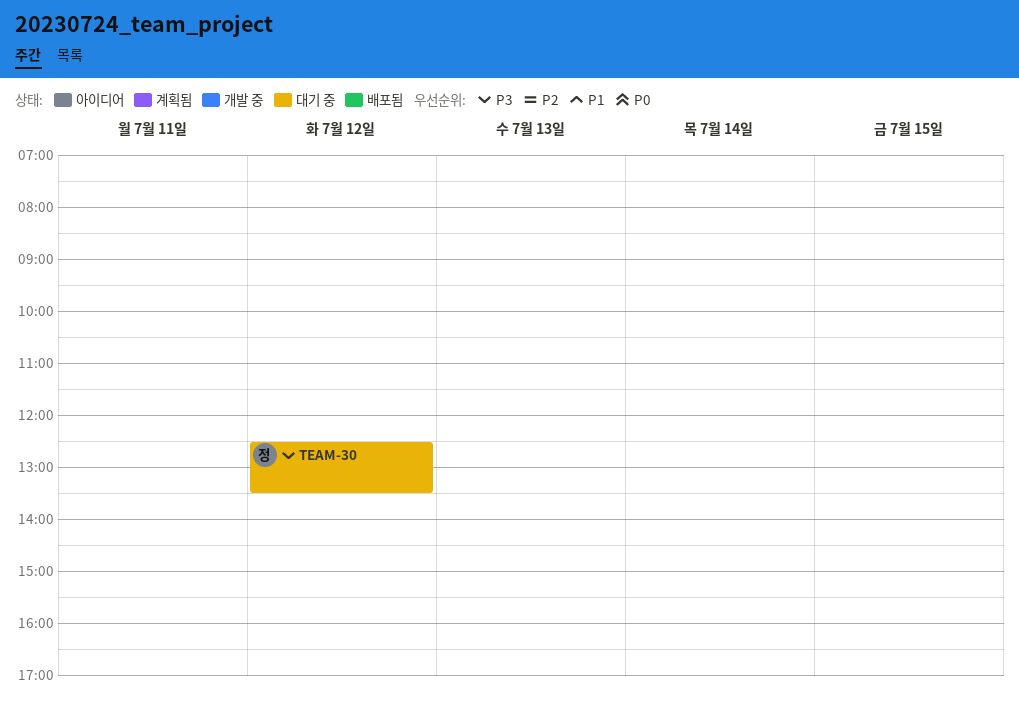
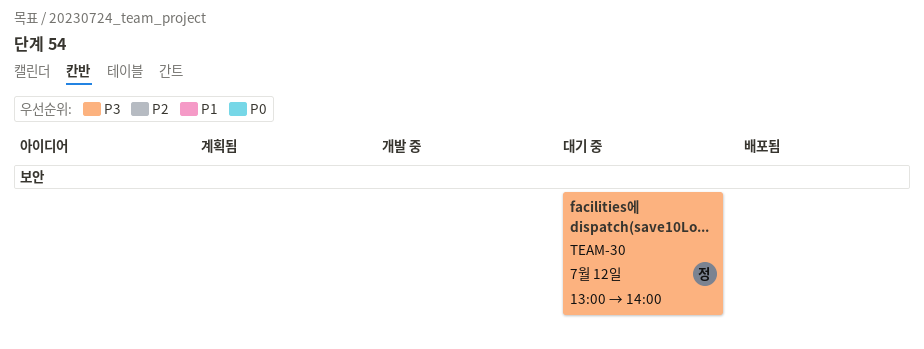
TEAM-30, begins: 12:30 -> 13:00
TEAM-30, ends: 13:30 -> 14:00

